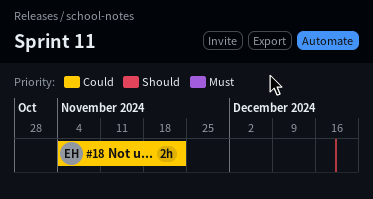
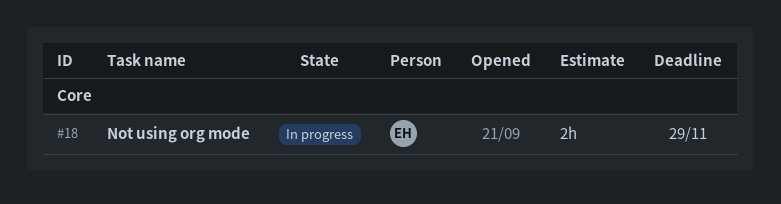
#18, due: Nov 22 -> Nov 29

